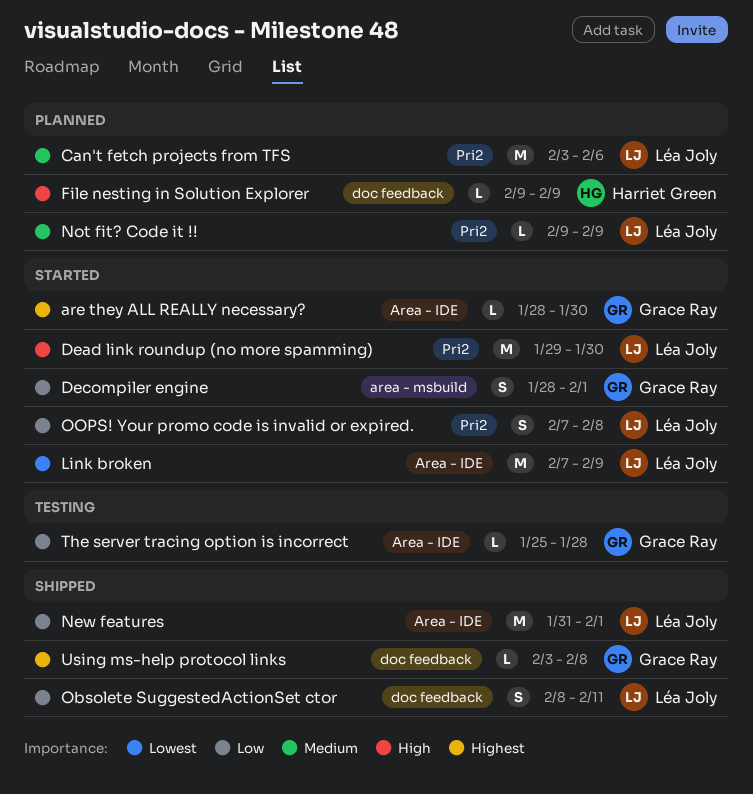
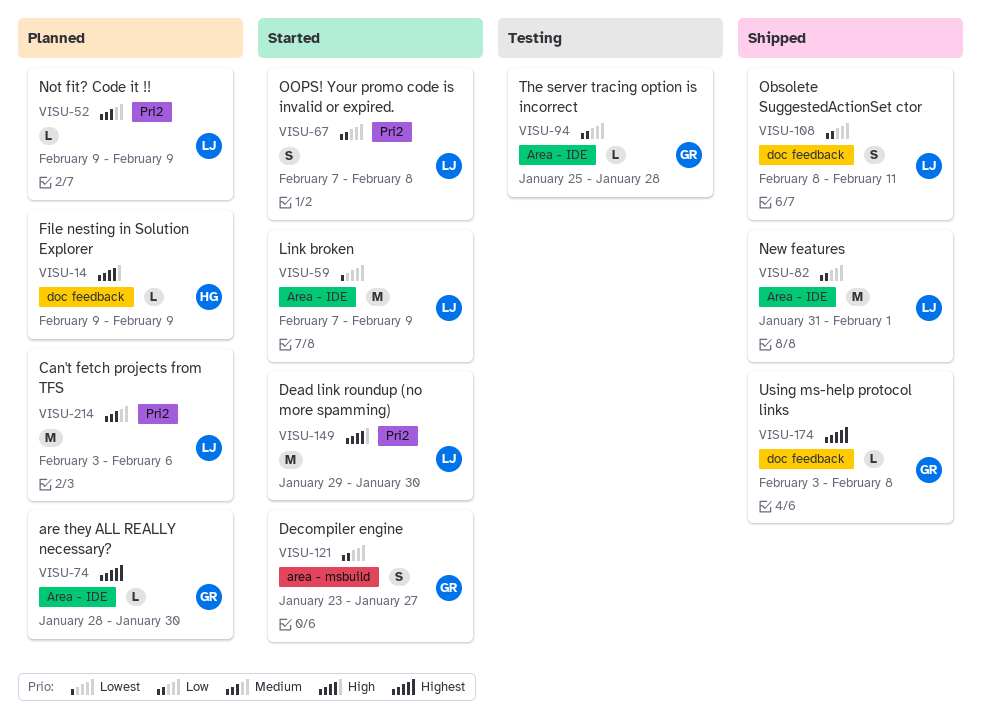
are they ALL REALLY necessary?, status: Started -> Planned
Decompiler engine, start: Jan 28 -> Jan 23
Decompiler engine, due: Feb 1 -> Jan 27

